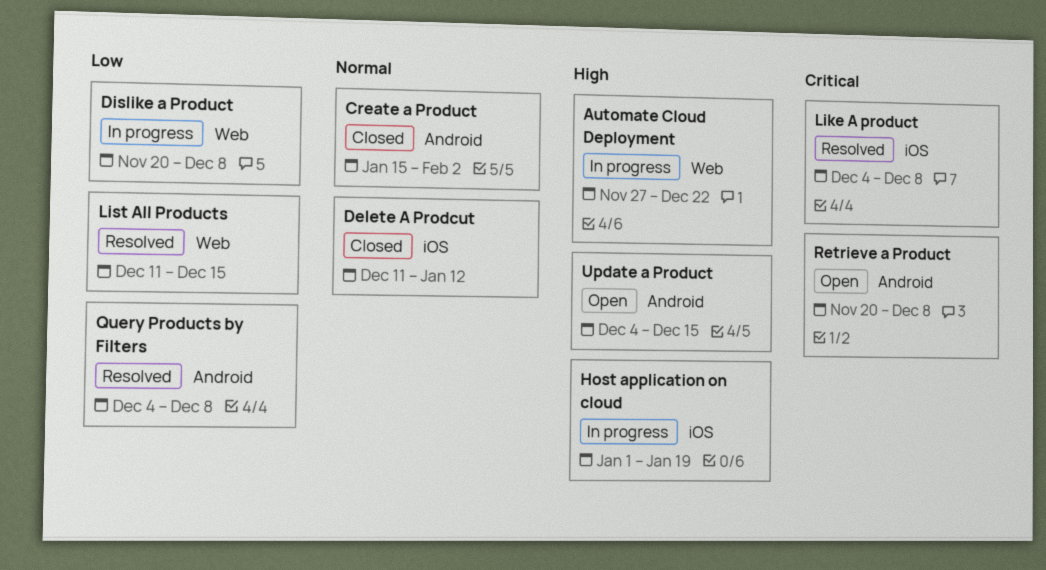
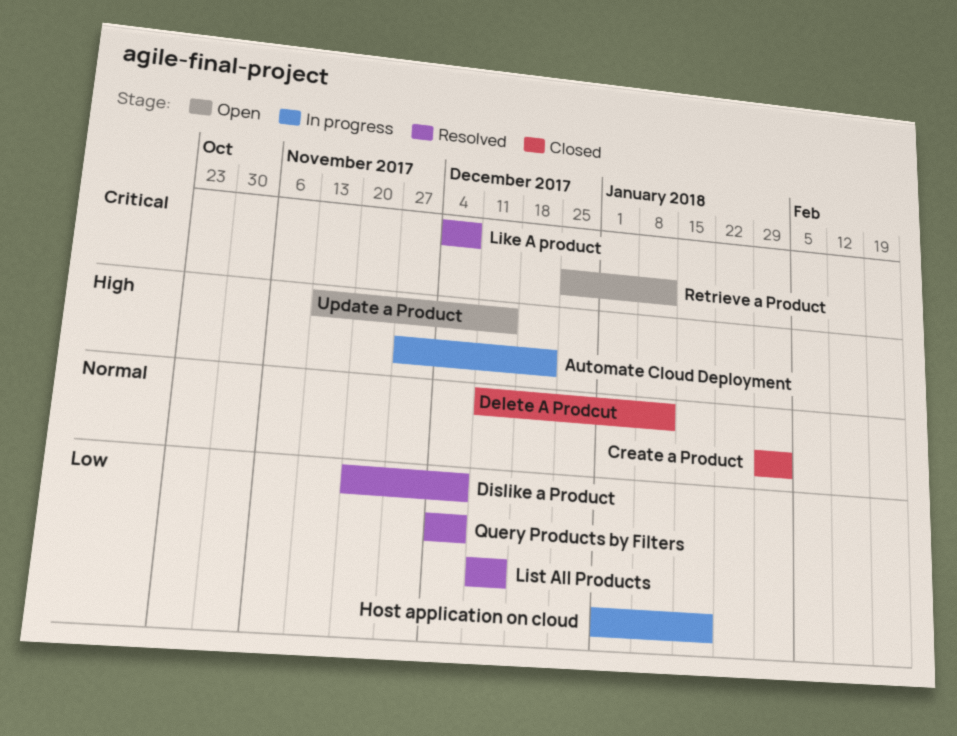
Create a Product, start: Jan 15 -> Jan 29
Dislike a Product, status: In progress -> Resolved
Host application on cloud, priority: High -> Low
Retrieve a Product, start: Nov 20 -> Dec 25
Retrieve a Product, due: Dec 8 -> Jan 12
Update a Product, start: Dec 4 -> Nov 13

